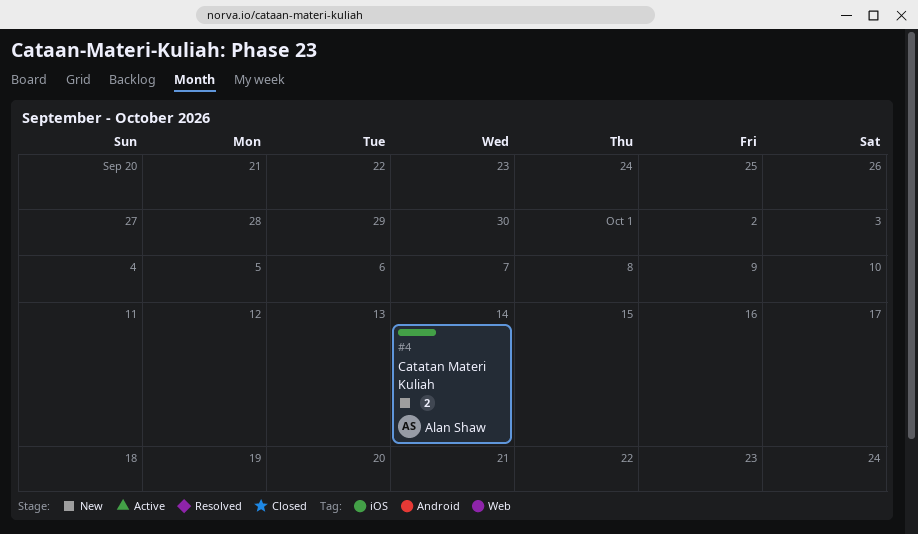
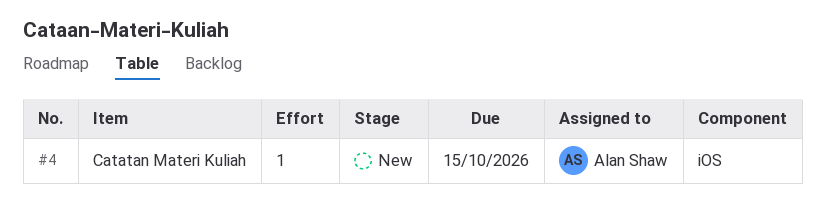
#4, estimate: 2 -> 1
#4, due: Oct 14 -> Oct 15

